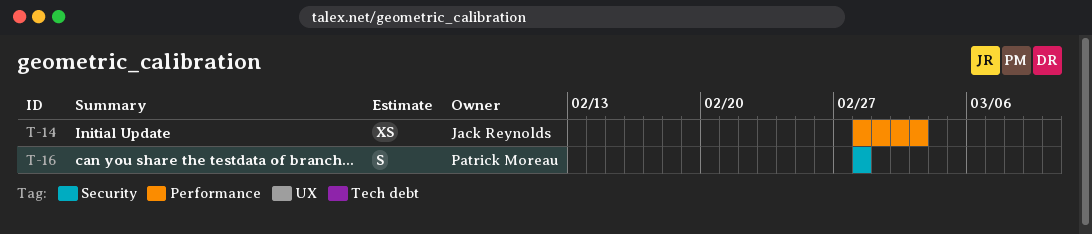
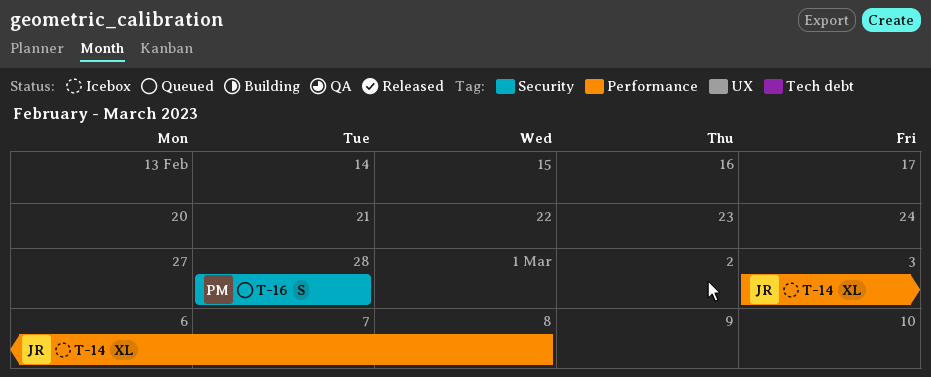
T-14, estimate: XS -> XL
T-14, start: Feb 28 -> Mar 3
T-14, due: Mar 3 -> Mar 8

